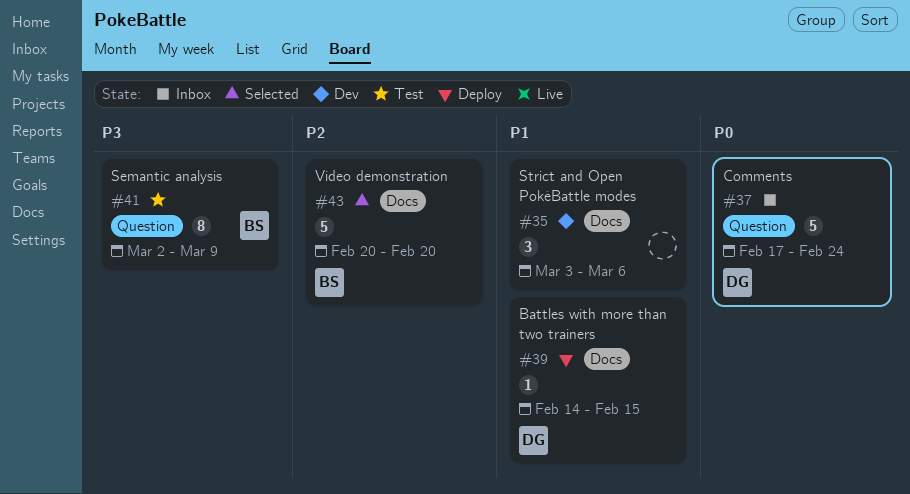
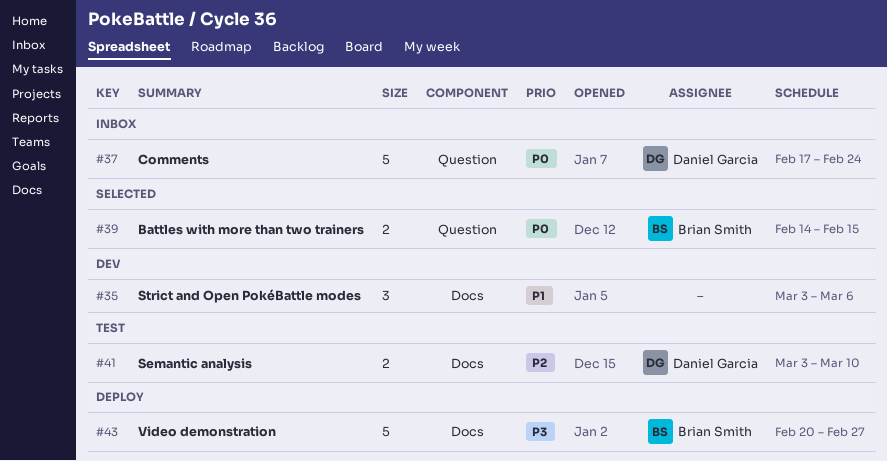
#39, status: Deploy -> Selected
#39, owner: Daniel Garcia -> Brian Smith
#39, priority: P1 -> P0
#39, label: Docs -> Question
#39, estimate: 1 -> 2
#41, owner: Brian Smith -> Daniel Garcia
#41, priority: P3 -> P2
#41, label: Question -> Docs
#41, estimate: 8 -> 2
#41, start: Mar 2 -> Mar 3
#41, due: Mar 9 -> Mar 10
#43, status: Selected -> Deploy
#43, priority: P2 -> P3
#43, due: Feb 20 -> Feb 27

